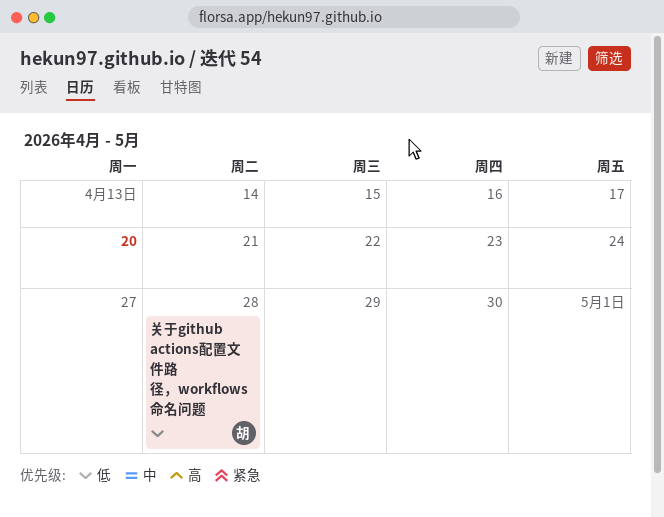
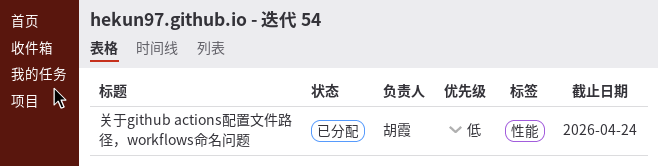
关于github actions配置文件路径，workflows命名问题, due: Apr 28 -> Apr 24

